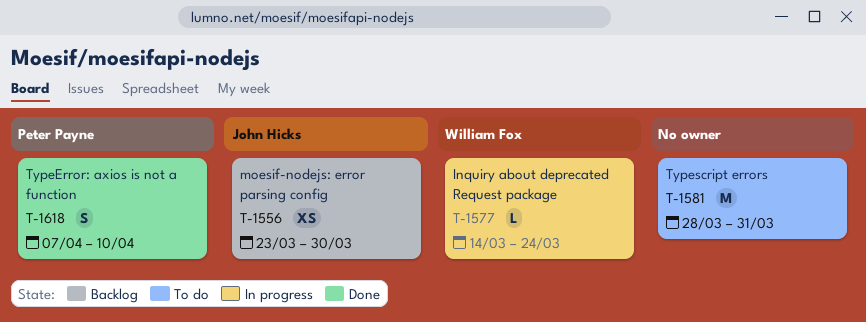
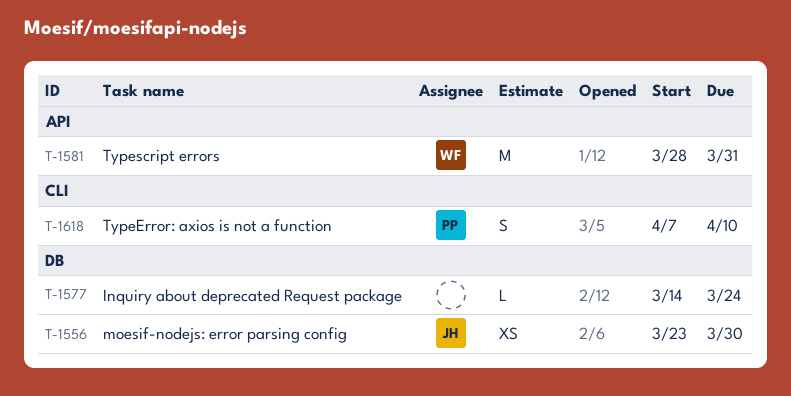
T-1577, owner: William Fox -> none
T-1581, owner: none -> William Fox

